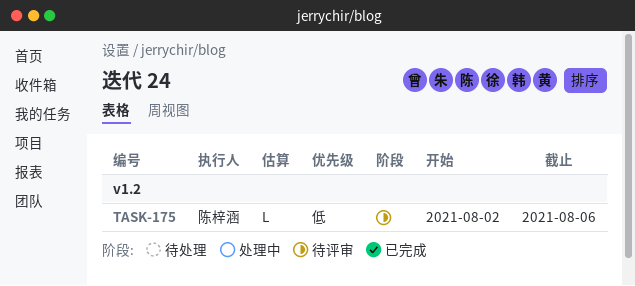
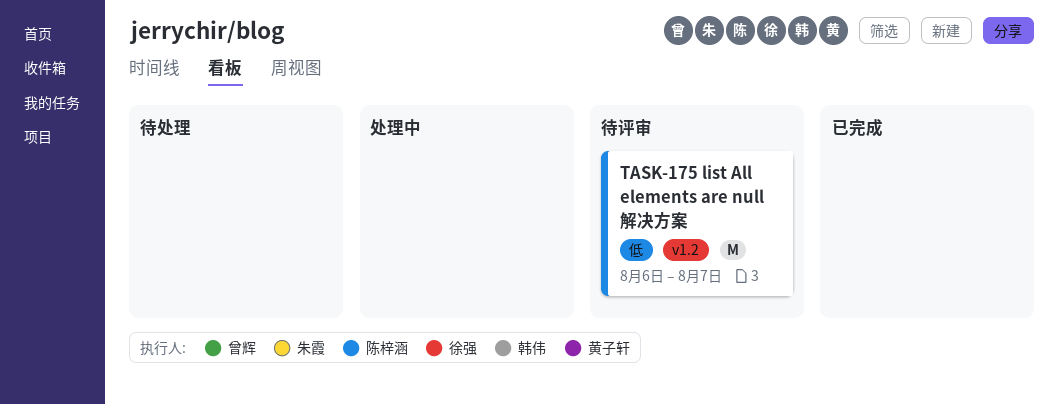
TASK-175, estimate: L -> M
TASK-175, start: Aug 2 -> Aug 6
TASK-175, due: Aug 6 -> Aug 7

